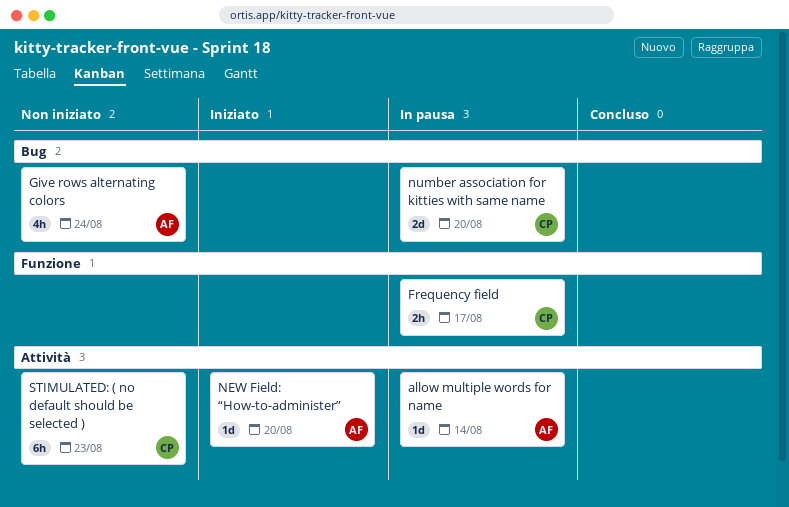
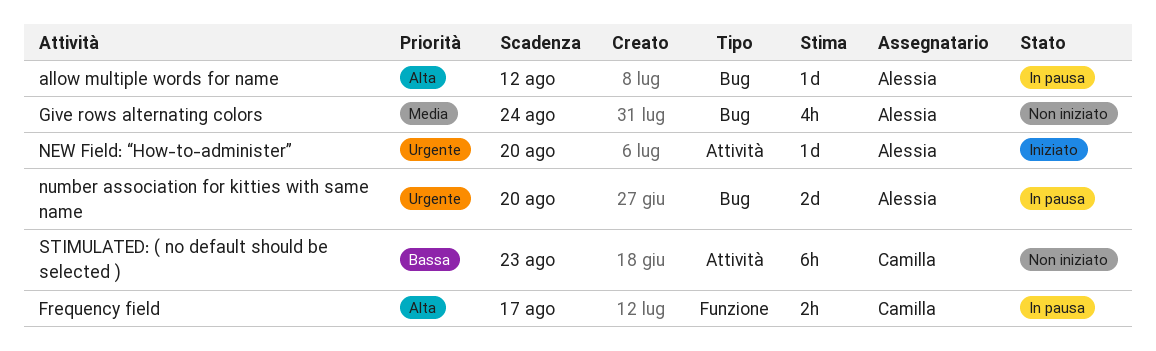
allow multiple words for name, label: Attività -> Bug
allow multiple words for name, due: Aug 14 -> Aug 12
number association for kitties with same name, owner: Camilla -> Alessia

